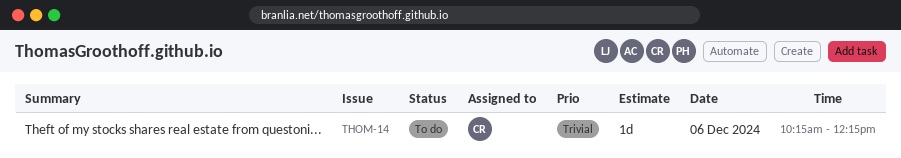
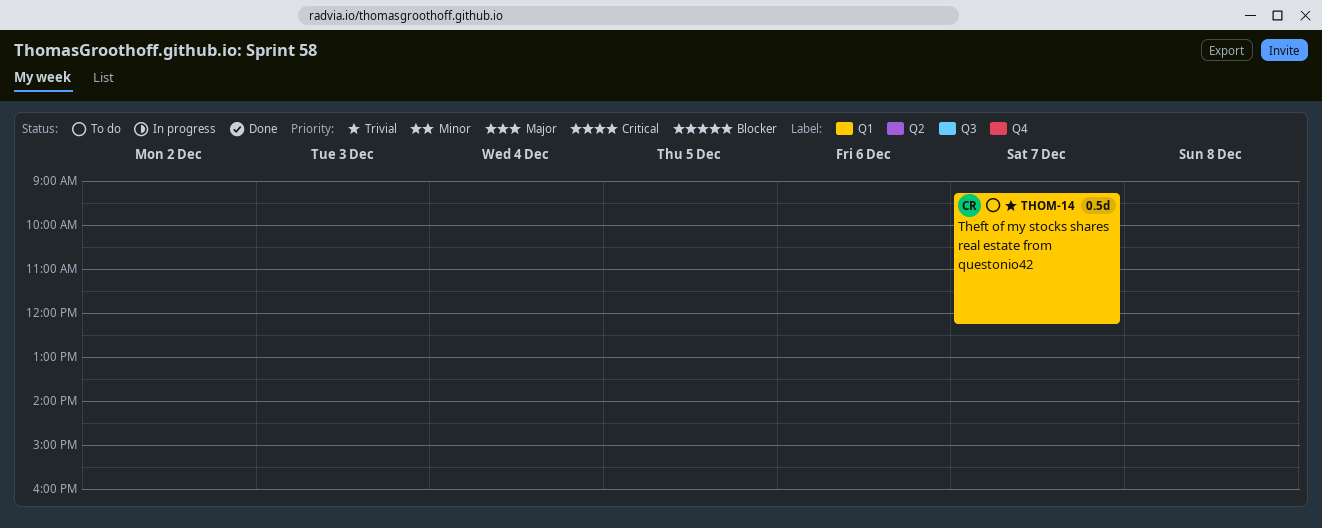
THOM-14, estimate: 1d -> 0.5d
THOM-14, day: Dec 6 -> Dec 7
THOM-14, begins: 10:15 -> 09:15

